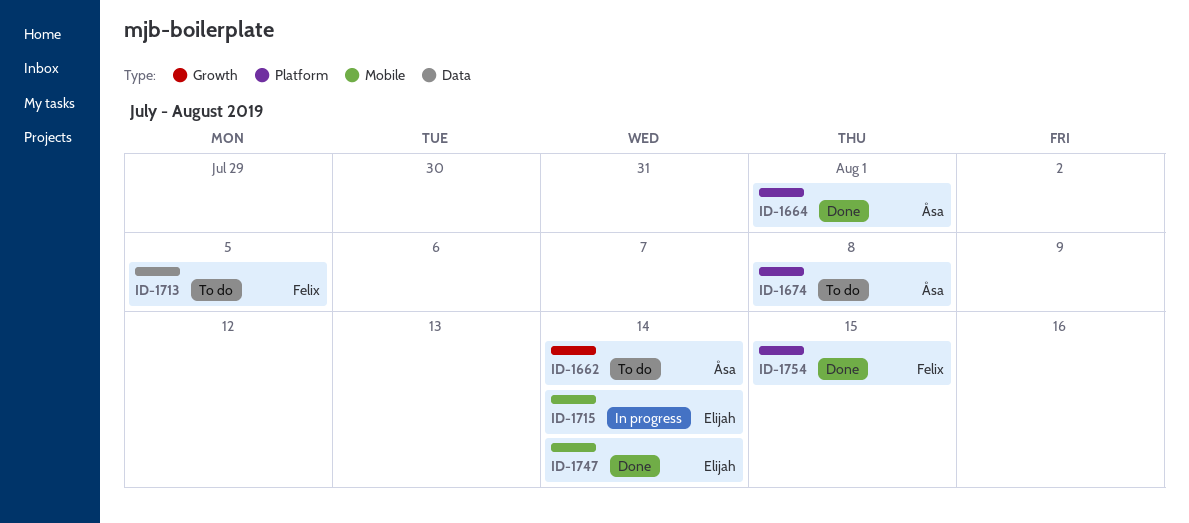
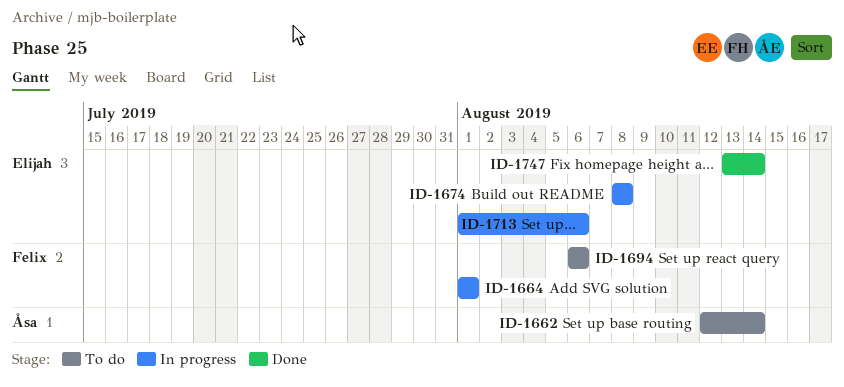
ID-1664, status: Done -> In progress
ID-1664, owner: Åsa -> Felix
ID-1674, status: To do -> In progress
ID-1674, owner: Åsa -> Elijah
ID-1694: none -> present
ID-1713, status: To do -> In progress
ID-1713, owner: Felix -> Elijah
ID-1713, due: Aug 5 -> Aug 6
ID-1715: present -> none
ID-1754: present -> none

